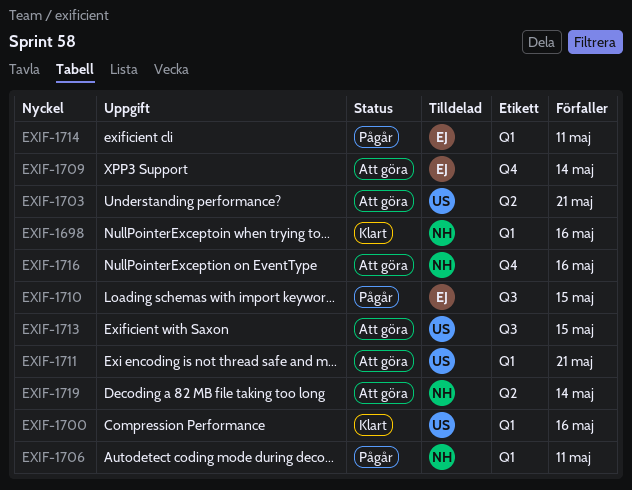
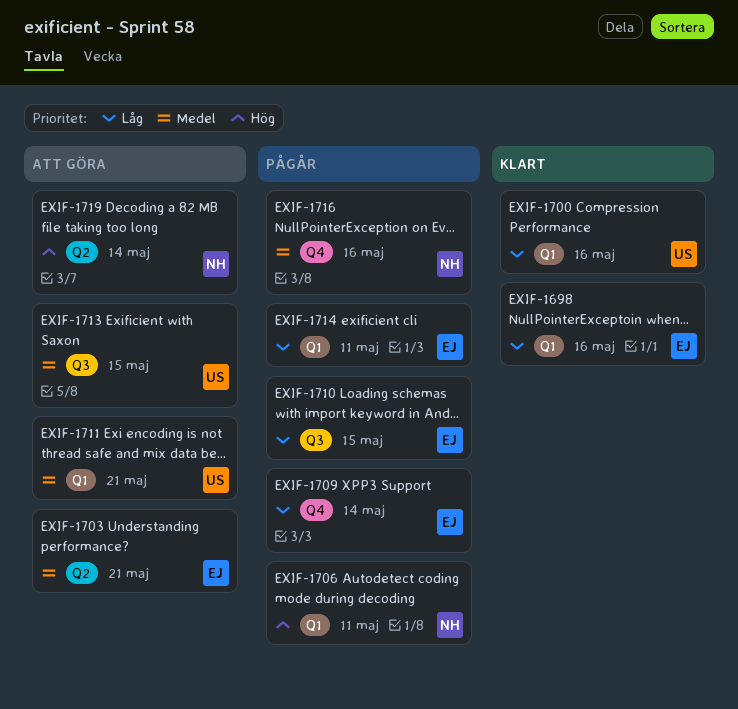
EXIF-1698, owner: NH -> EJ
EXIF-1703, owner: US -> EJ
EXIF-1709, status: Att göra -> Pågår
EXIF-1716, status: Att göra -> Pågår

